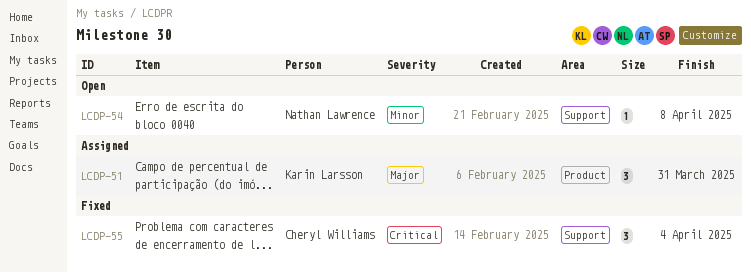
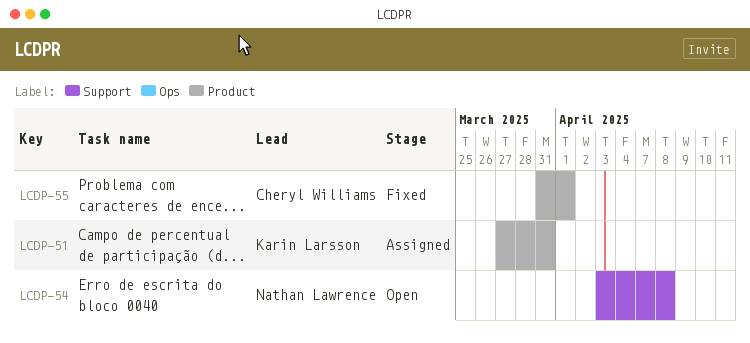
LCDP-55, label: Support -> Product
LCDP-55, due: Apr 4 -> Apr 1

